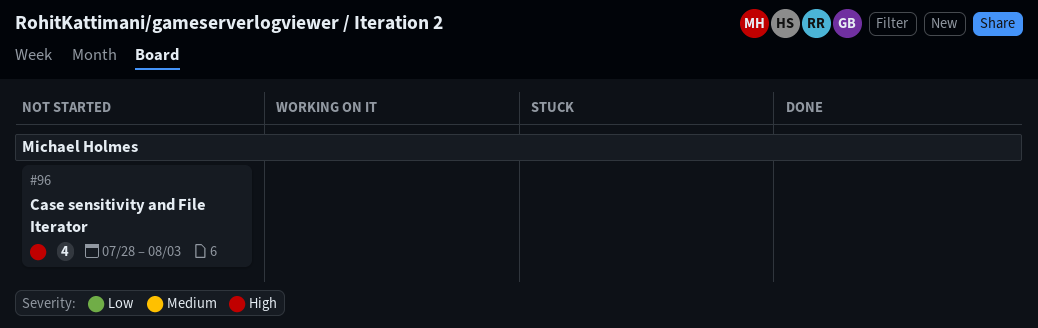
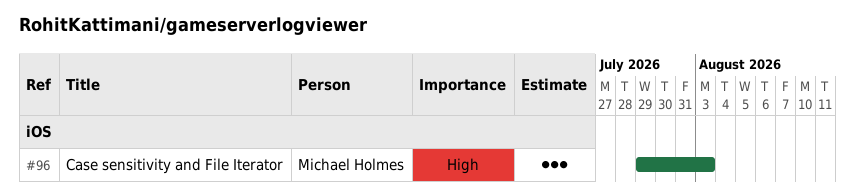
#96, estimate: 4 -> 3
#96, start: Jul 28 -> Jul 29

